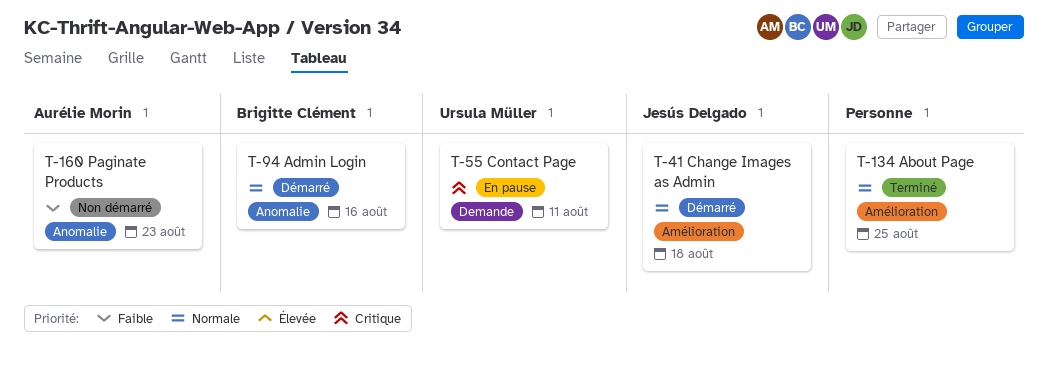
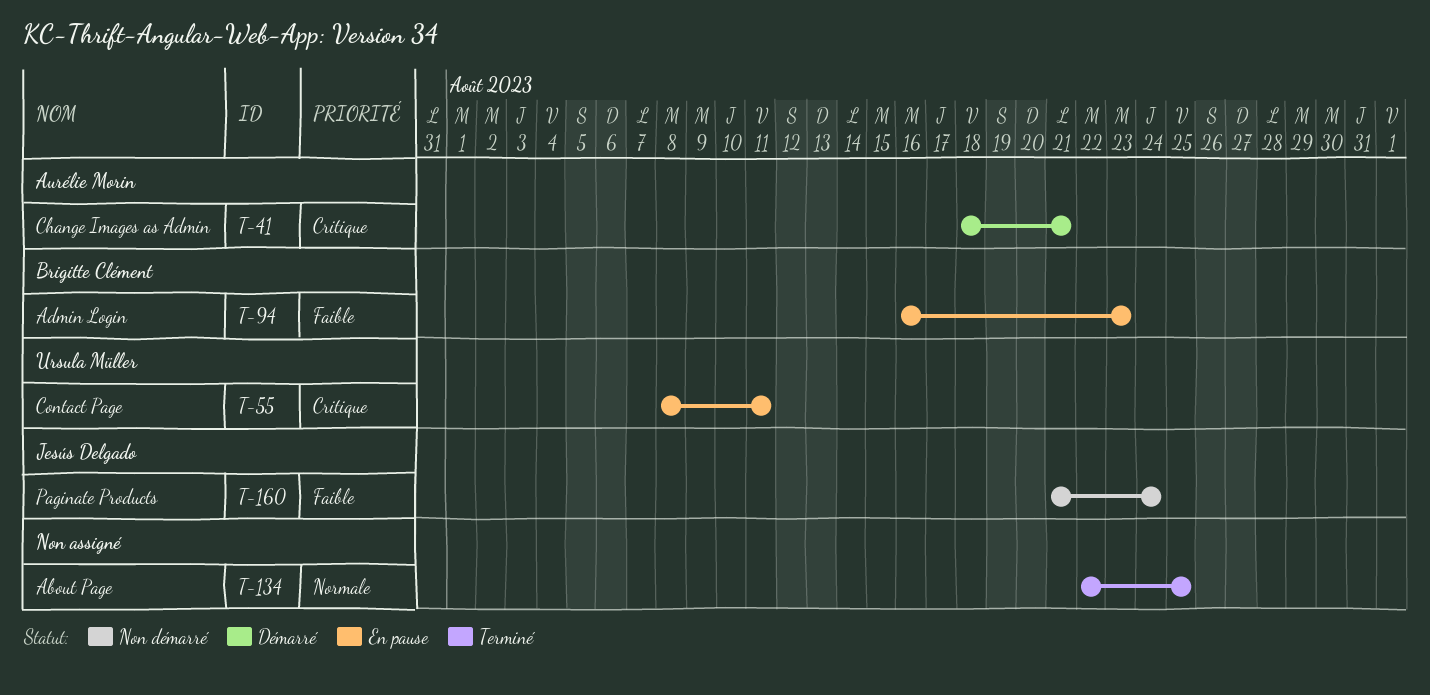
T-41, owner: Jesús Delgado -> Aurélie Morin
T-41, priority: Normale -> Critique
T-41, due: Aug 18 -> Aug 21
T-94, status: Démarré -> En pause
T-94, priority: Normale -> Faible
T-94, due: Aug 16 -> Aug 23
T-160, owner: Aurélie Morin -> Jesús Delgado
T-160, due: Aug 23 -> Aug 24

